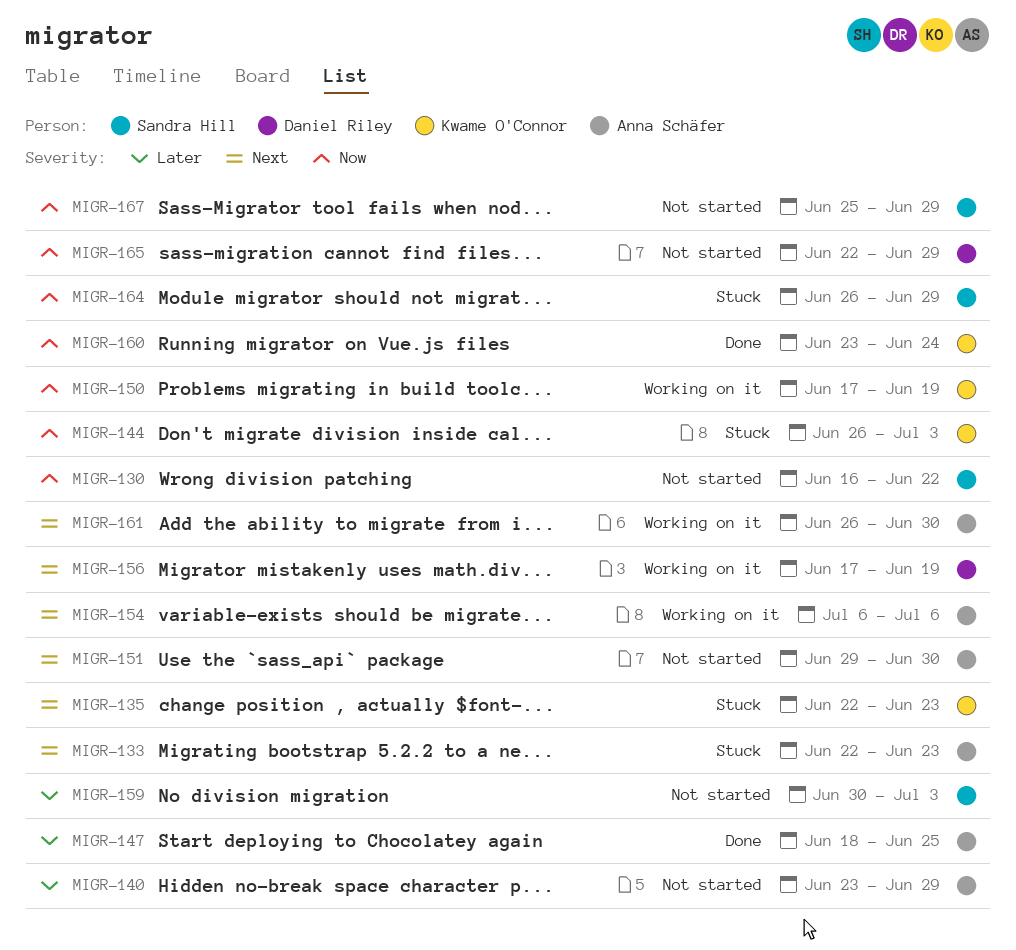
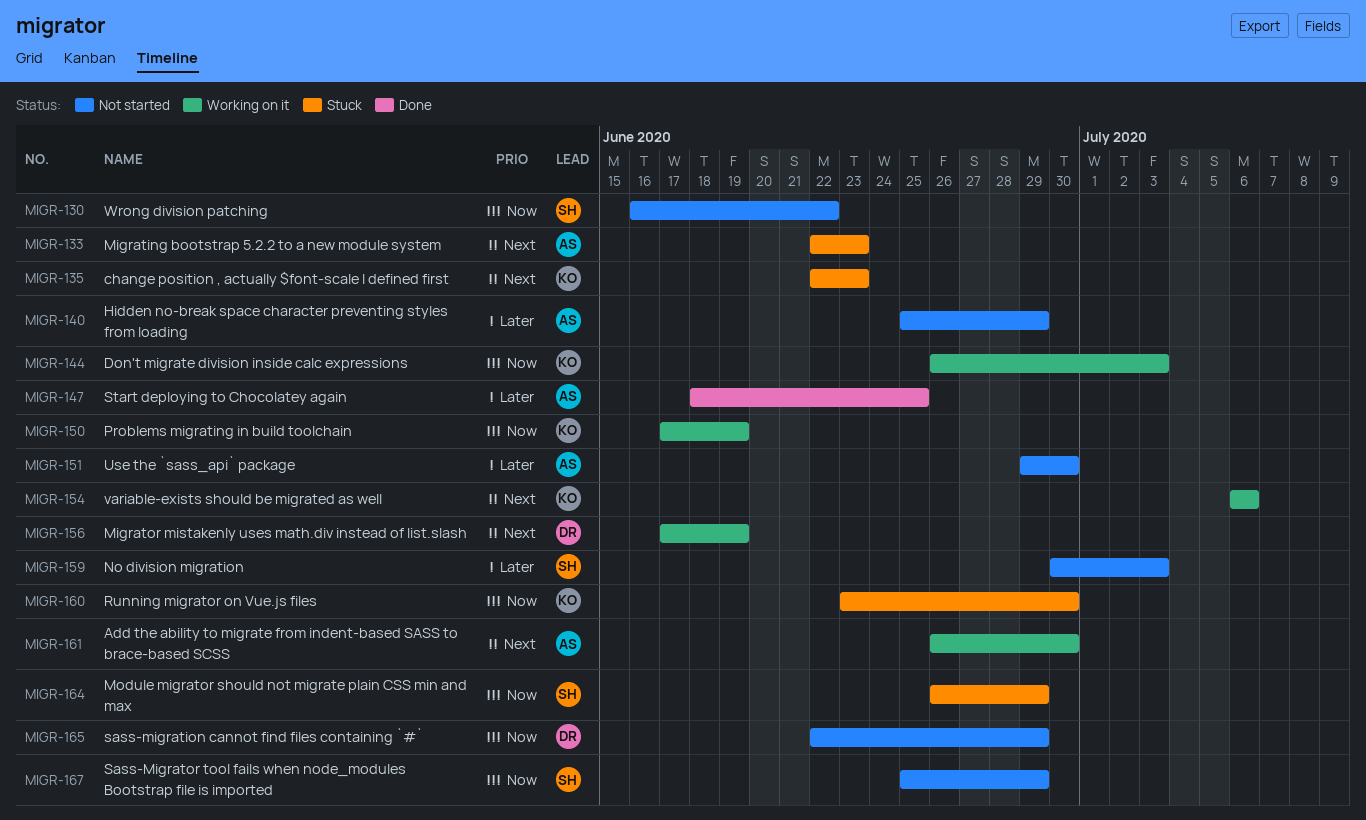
MIGR-140, start: Jun 23 -> Jun 25
MIGR-144, status: Stuck -> Working on it
MIGR-151, priority: Next -> Later
MIGR-154, owner: Anna Schäfer -> Kwame O'Connor
MIGR-160, status: Done -> Stuck
MIGR-160, due: Jun 24 -> Jun 30

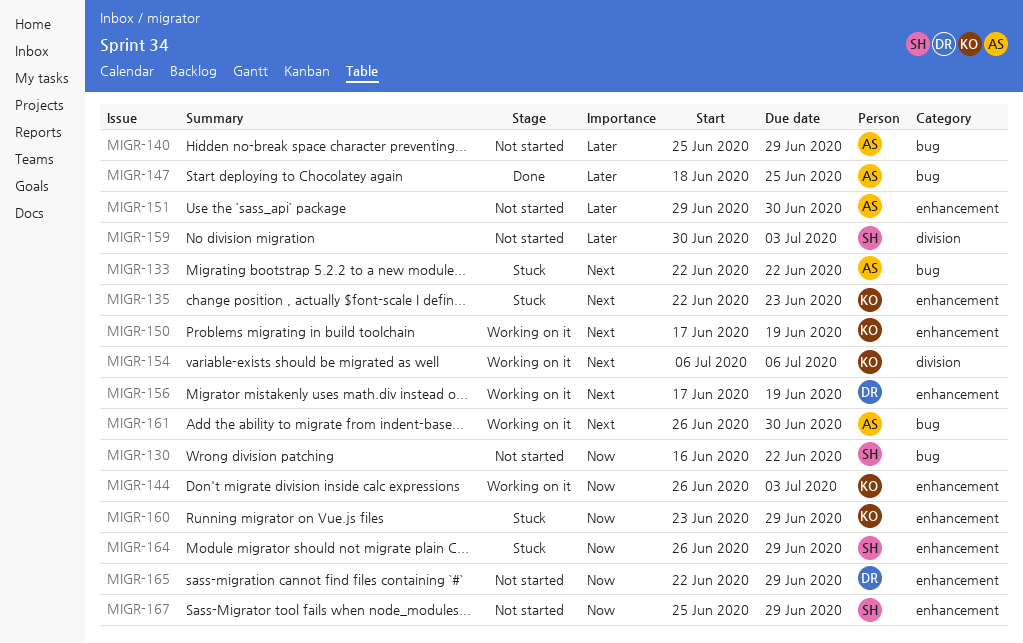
MIGR-133, due: Jun 23 -> Jun 22
MIGR-150, priority: Now -> Next
MIGR-160, due: Jun 30 -> Jun 29

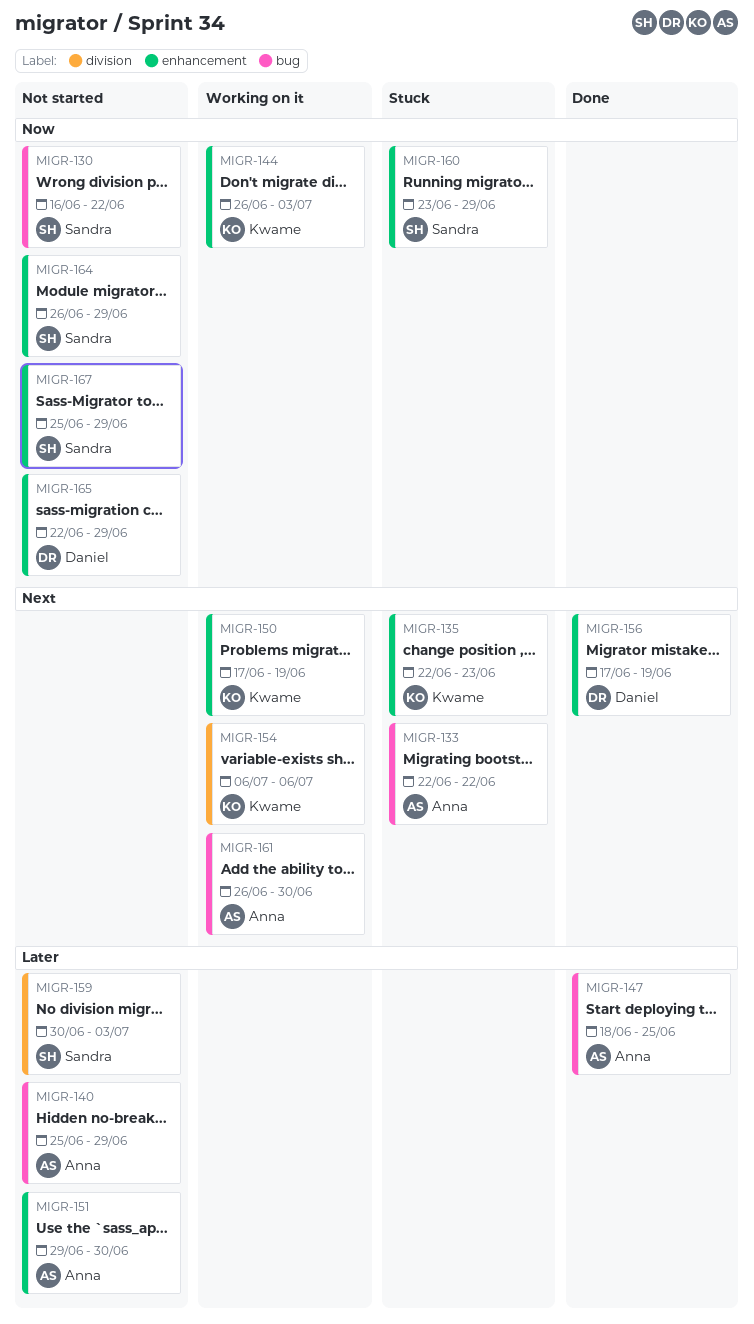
MIGR-156, status: Working on it -> Done
MIGR-160, owner: Kwame -> Sandra
MIGR-164, status: Stuck -> Not started

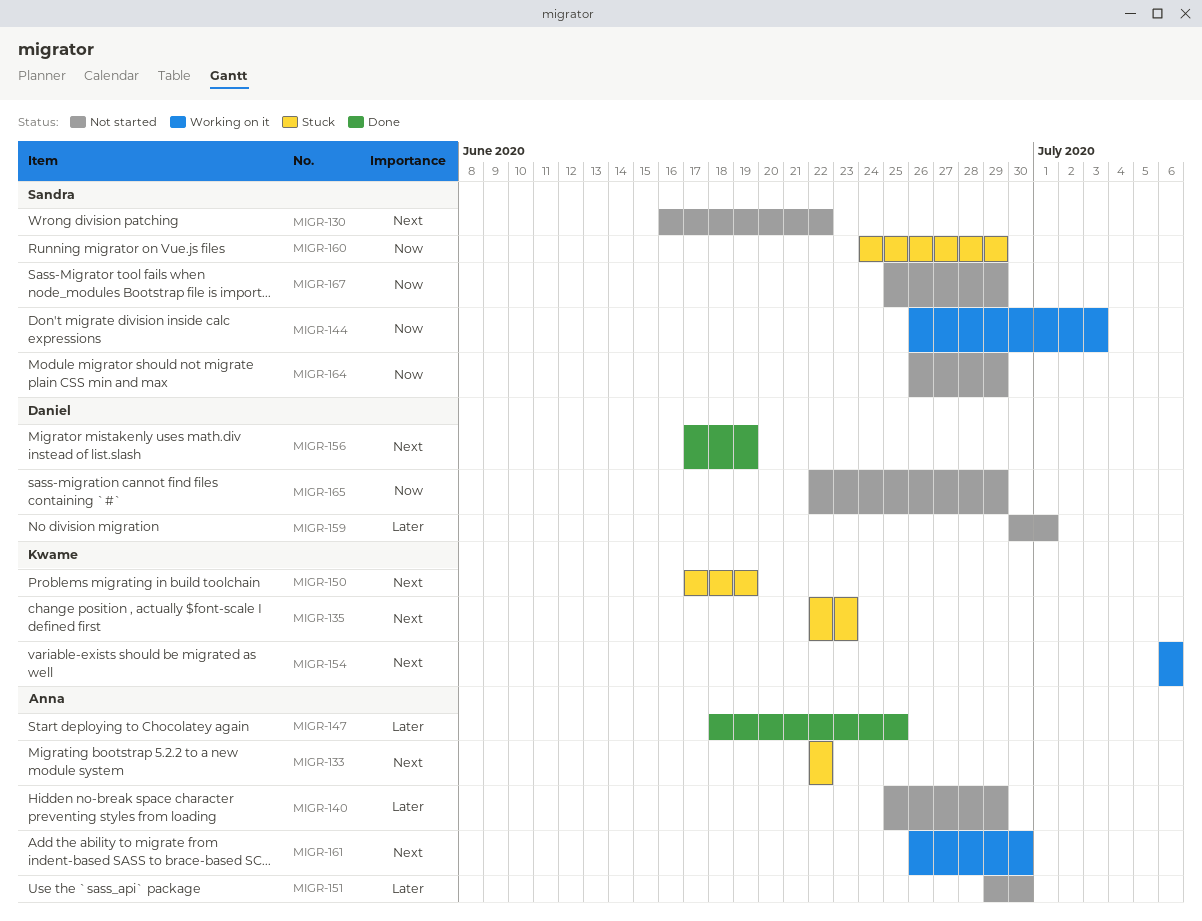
MIGR-130, priority: Now -> Next
MIGR-144, owner: Kwame -> Sandra
MIGR-150, status: Working on it -> Stuck
MIGR-159, owner: Sandra -> Daniel
MIGR-159, due: Jul 3 -> Jul 1
MIGR-160, start: Jun 23 -> Jun 24

